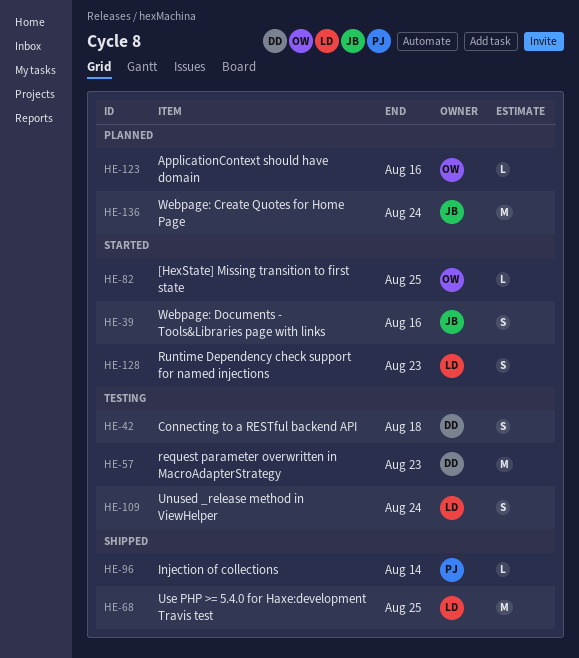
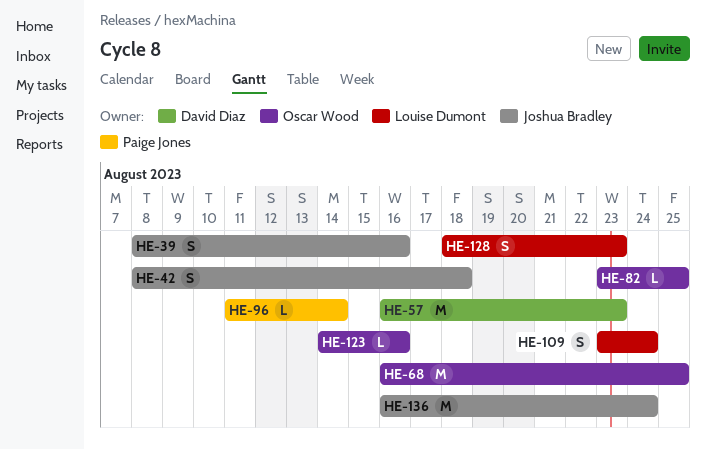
HE-42, owner: David Diaz -> Joshua Bradley
HE-68, owner: Louise Dumont -> Oscar Wood

